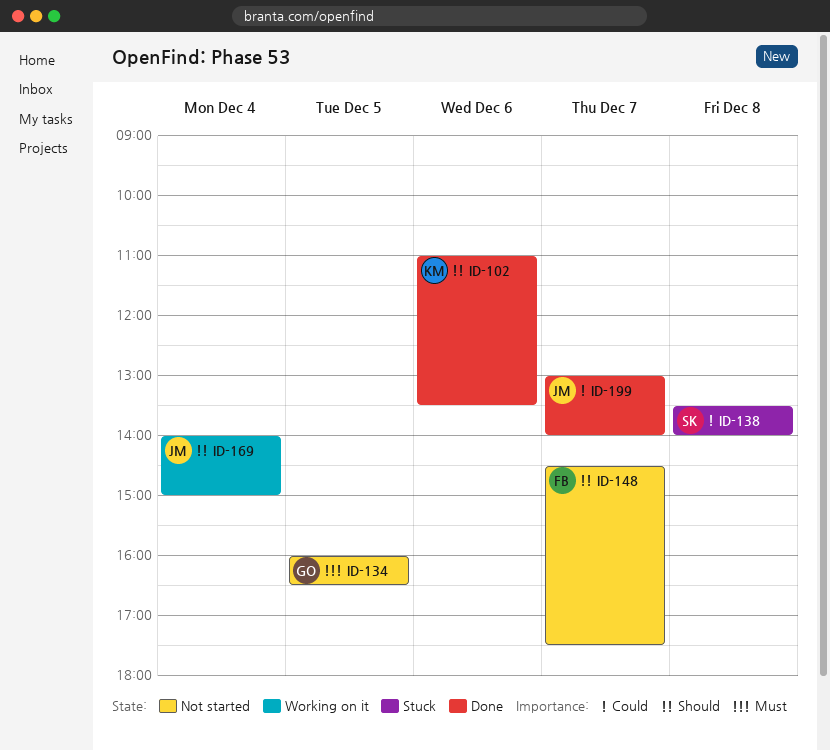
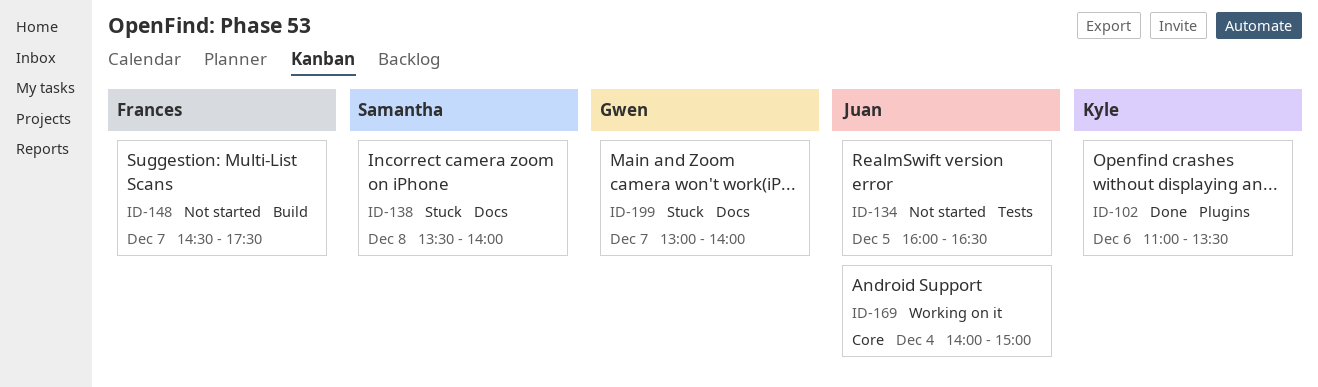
ID-134, owner: Gwen -> Juan
ID-199, status: Done -> Stuck
ID-199, owner: Juan -> Gwen

